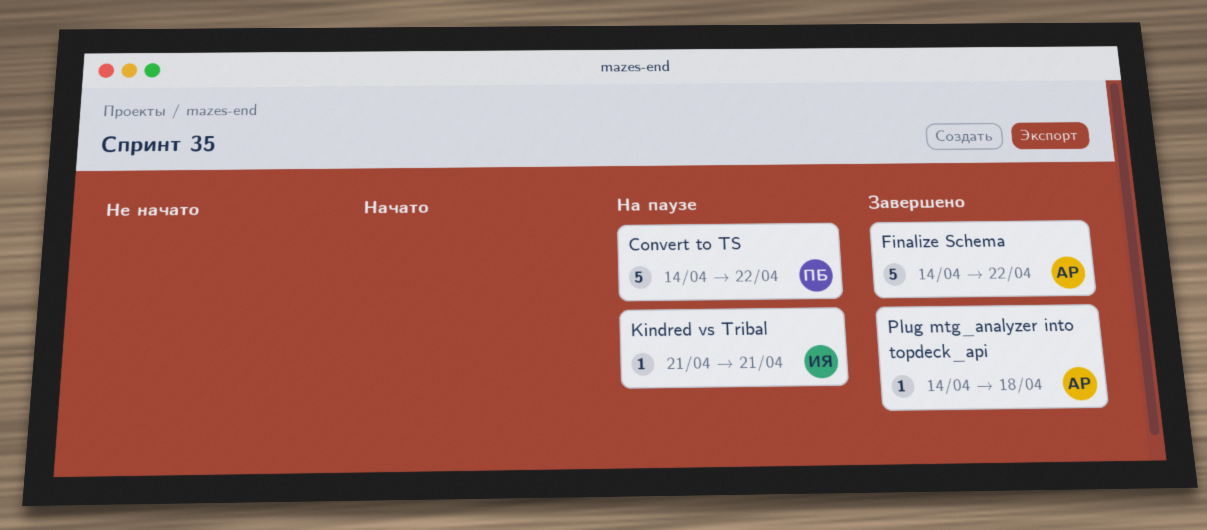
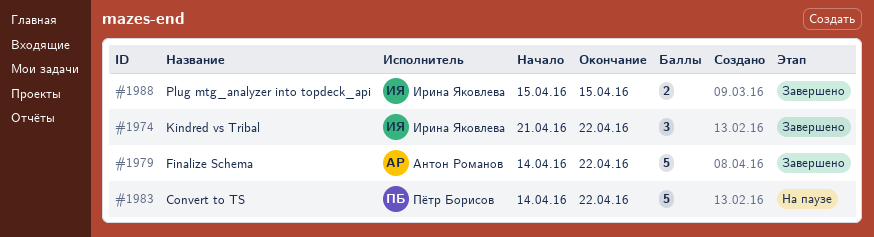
Kindred vs Tribal, status: На паузе -> Завершено
Kindred vs Tribal, estimate: 1 -> 3
Kindred vs Tribal, due: Apr 21 -> Apr 22
Plug mtg_analyzer into topdeck_api, owner: Антон Романов -> Ирина Яковлева
Plug mtg_analyzer into topdeck_api, estimate: 1 -> 2
Plug mtg_analyzer into topdeck_api, start: Apr 14 -> Apr 15
Plug mtg_analyzer into topdeck_api, due: Apr 18 -> Apr 15

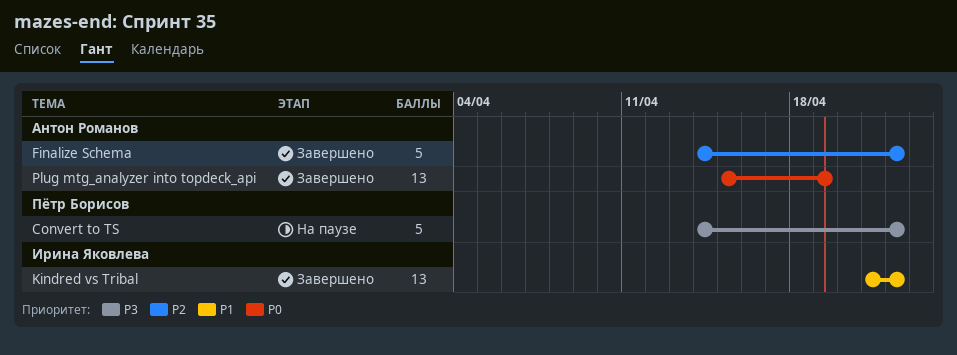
Kindred vs Tribal, estimate: 3 -> 13
Plug mtg_analyzer into topdeck_api, owner: Ирина Яковлева -> Антон Романов
Plug mtg_analyzer into topdeck_api, estimate: 2 -> 13
Plug mtg_analyzer into topdeck_api, due: Apr 15 -> Apr 19

